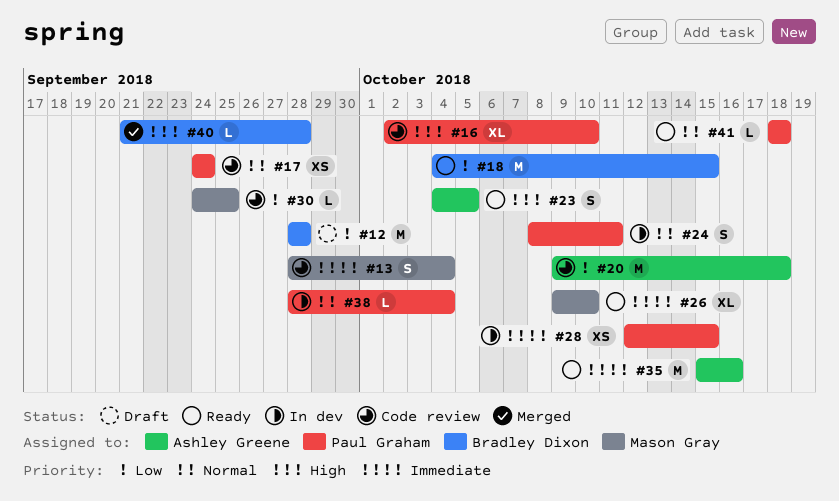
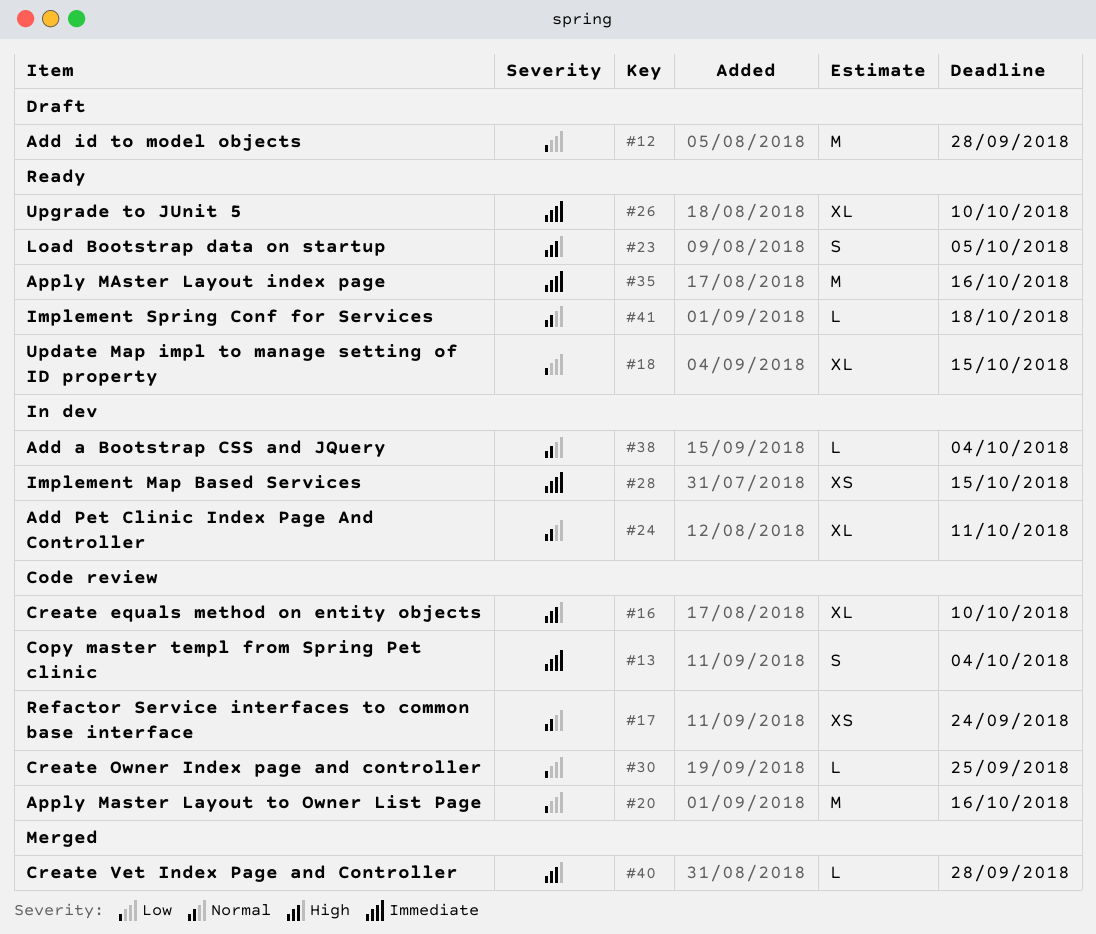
#18, estimate: M -> XL
#20, due: Oct 18 -> Oct 16
#24, estimate: S -> XL

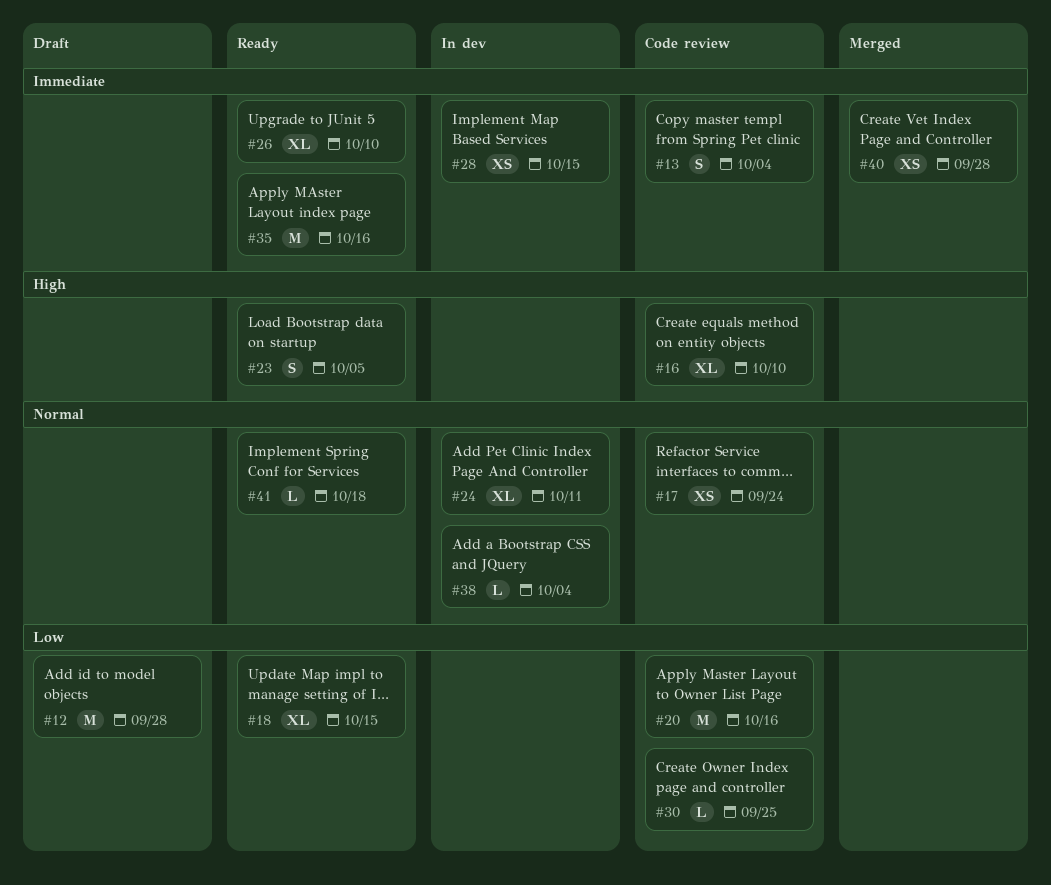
#40, priority: High -> Immediate
#40, estimate: L -> XS

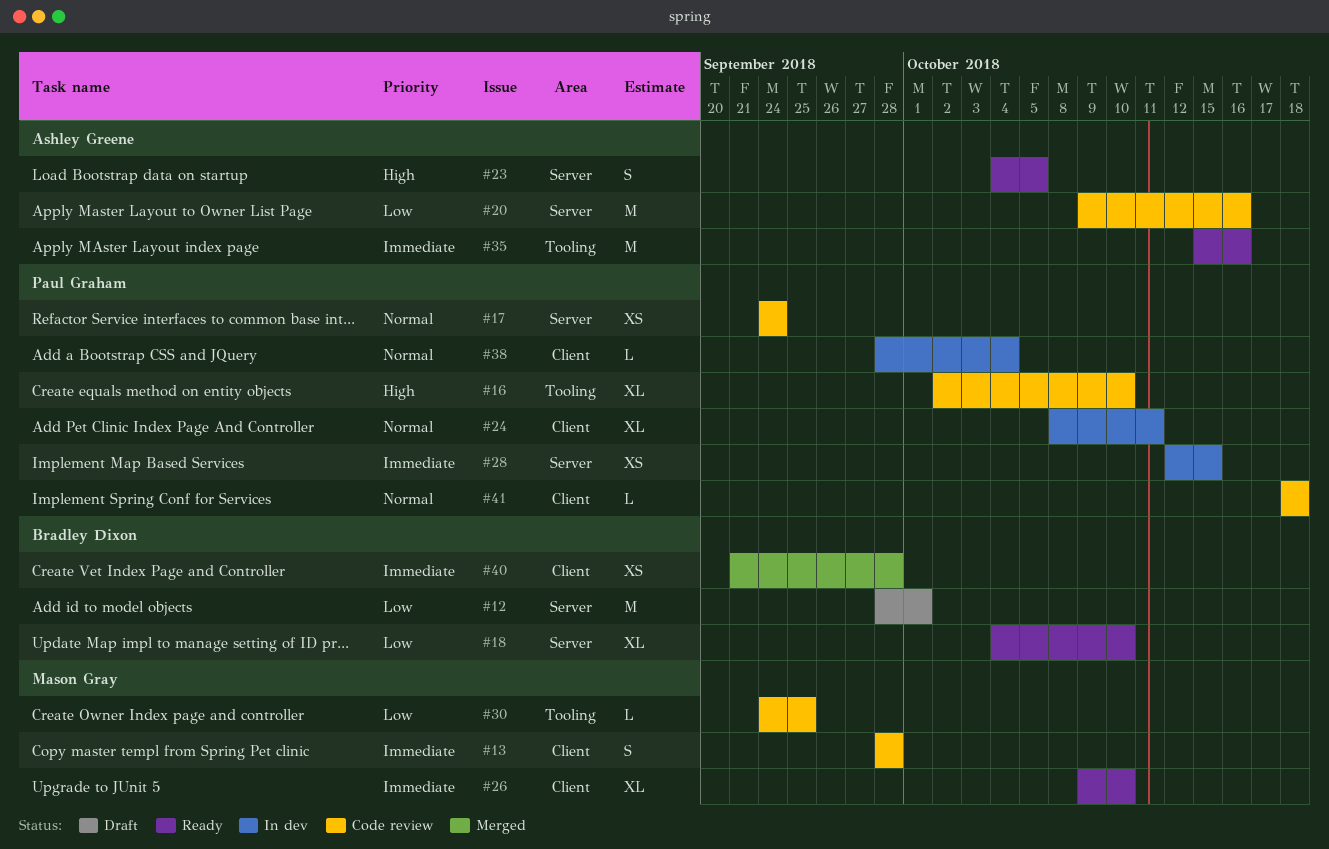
#12, due: Sep 28 -> Oct 1
#13, due: Oct 4 -> Sep 28
#18, due: Oct 15 -> Oct 10
#41, status: Ready -> Code review

